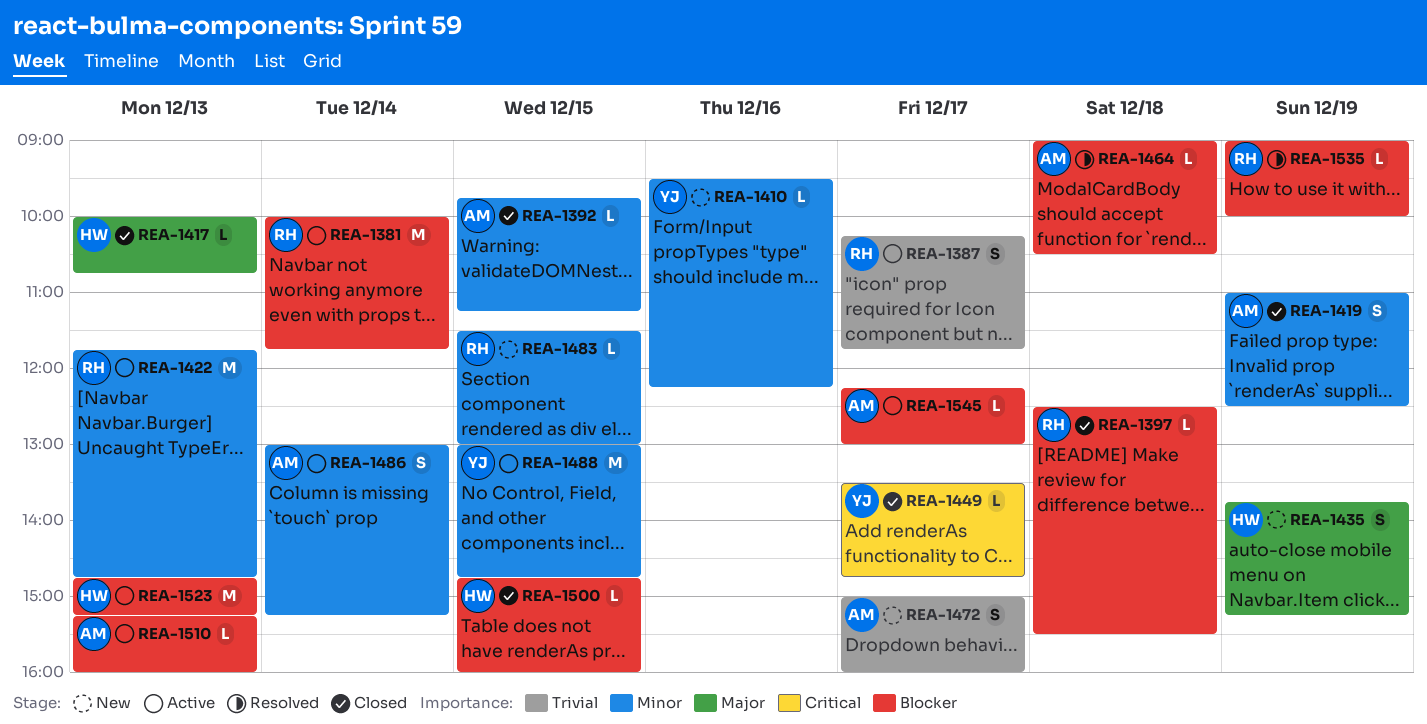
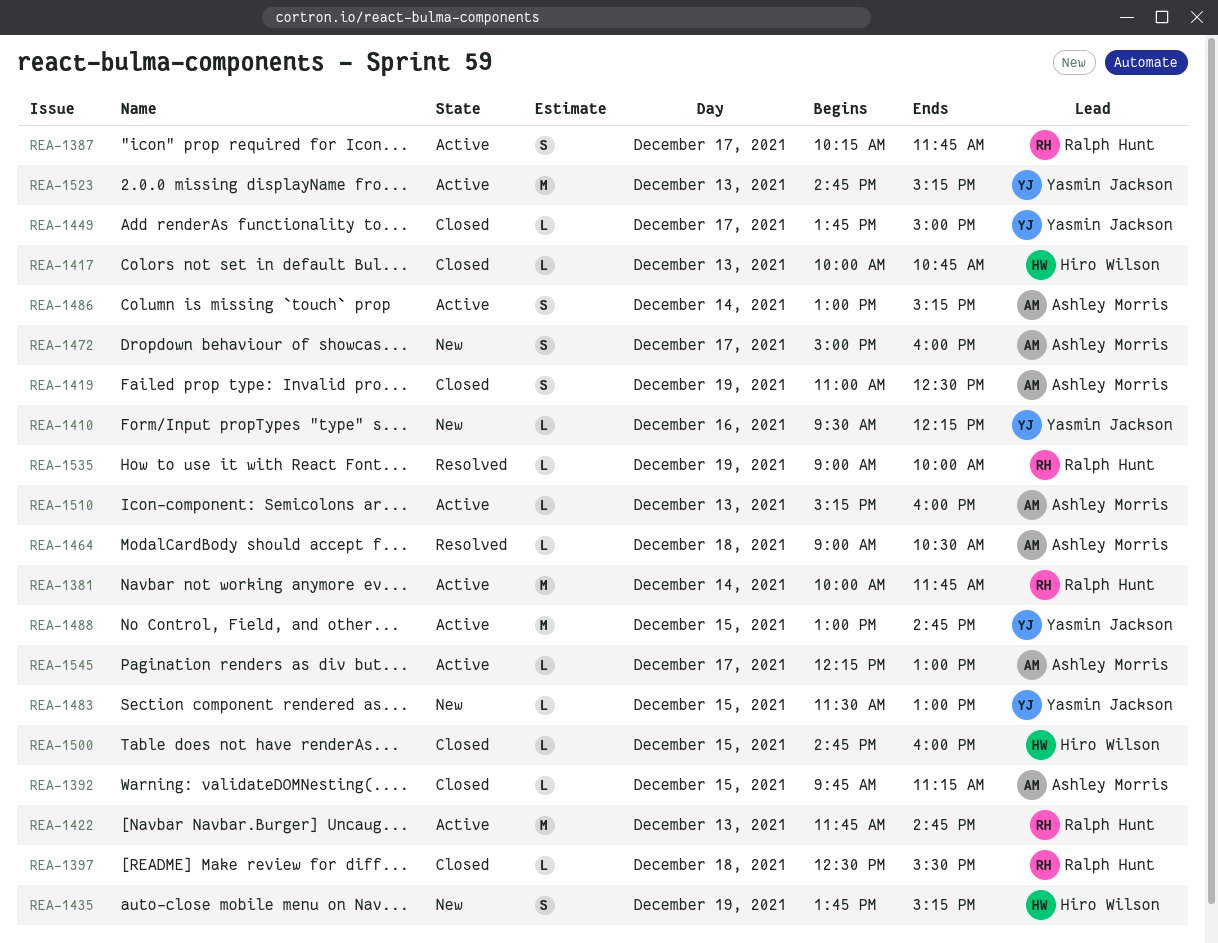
REA-1449, begins: 13:30 -> 13:45
REA-1449, ends: 14:45 -> 15:00
REA-1483, owner: Ralph Hunt -> Yasmin Jackson
REA-1523, owner: Hiro Wilson -> Yasmin Jackson

